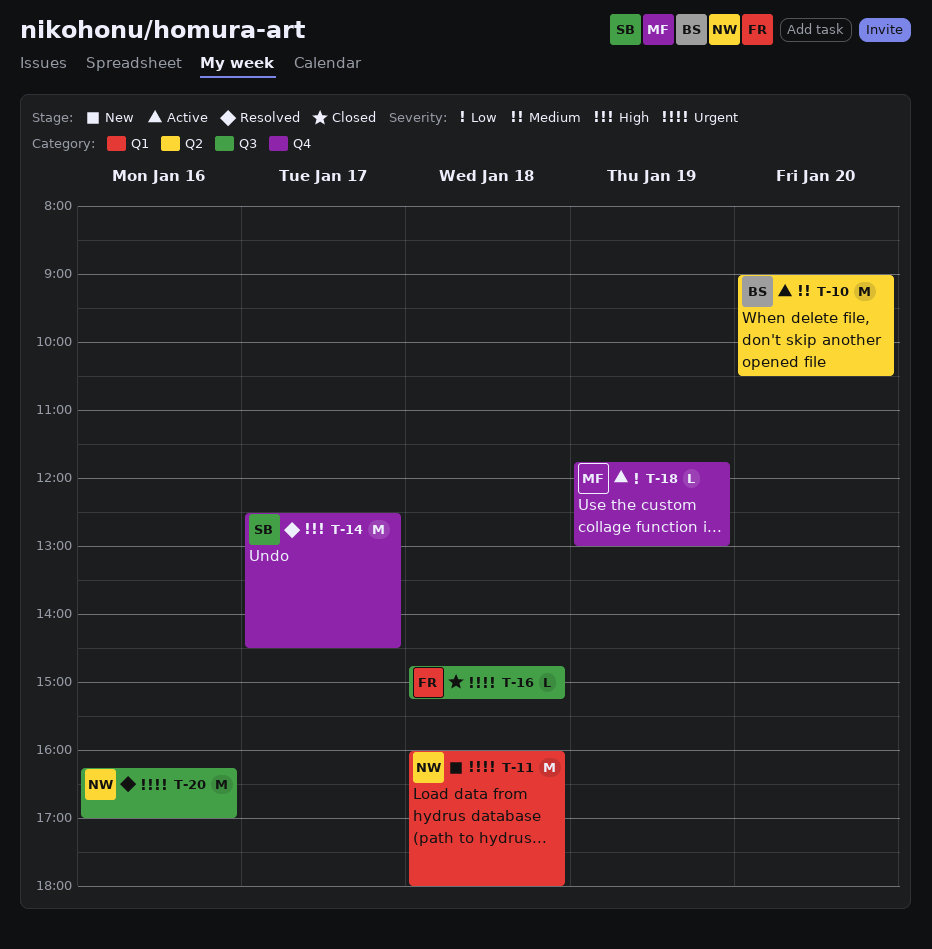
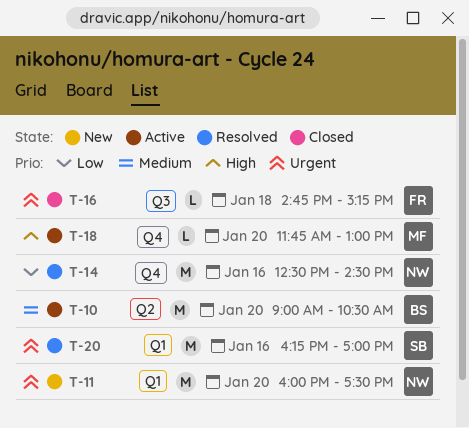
T-11, day: Jan 18 -> Jan 20
T-11, ends: 18:00 -> 17:30
T-14, owner: SB -> NW
T-14, priority: High -> Low
T-14, day: Jan 17 -> Jan 16
T-18, priority: Low -> High
T-18, day: Jan 19 -> Jan 20
T-20, owner: NW -> SB
T-20, label: Q3 -> Q1

